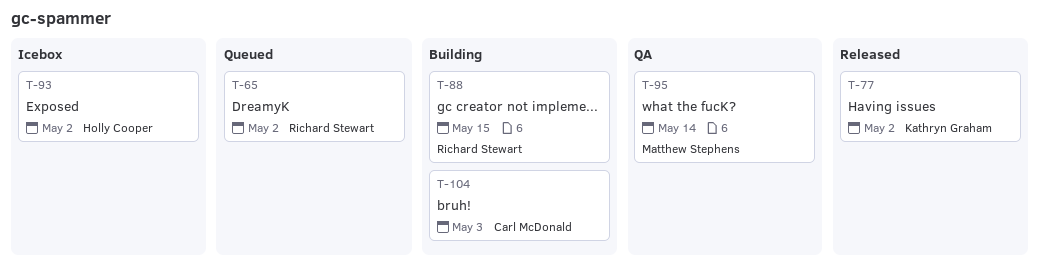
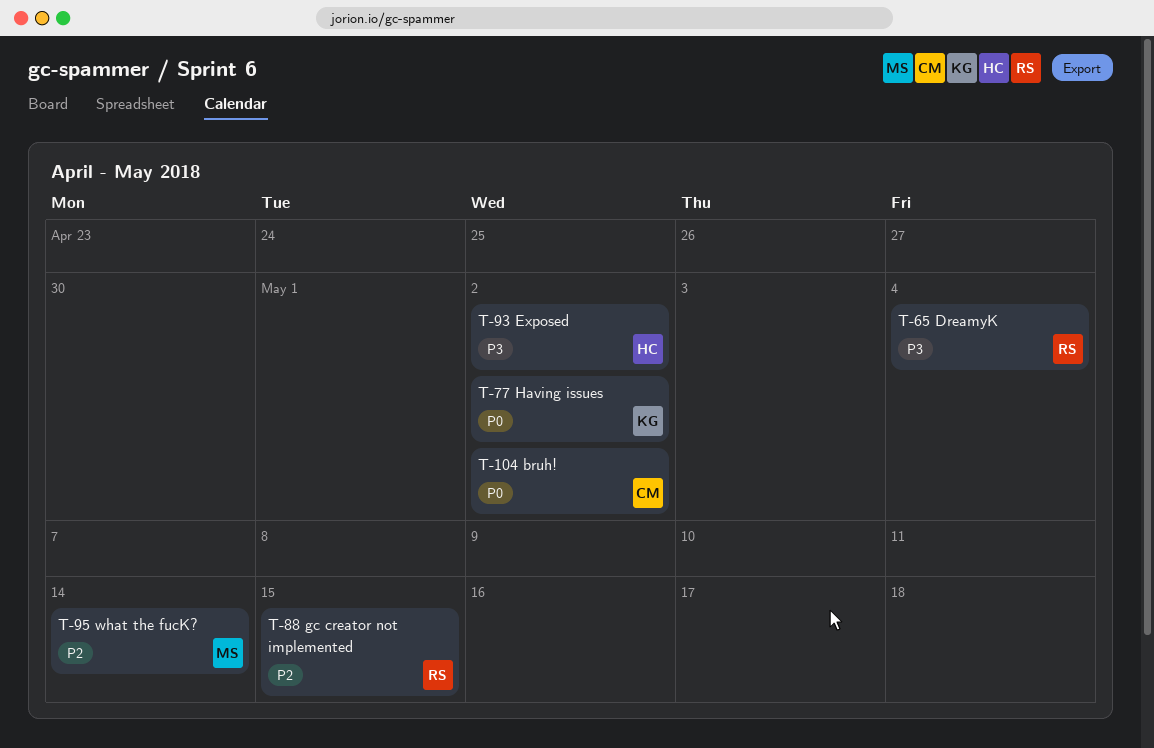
T-65, due: May 2 -> May 4
T-104, due: May 3 -> May 2

